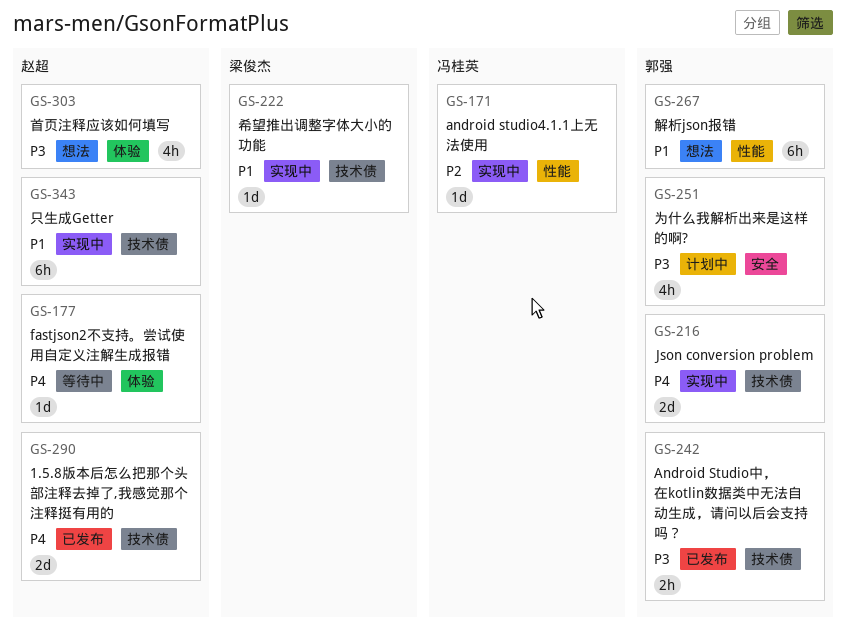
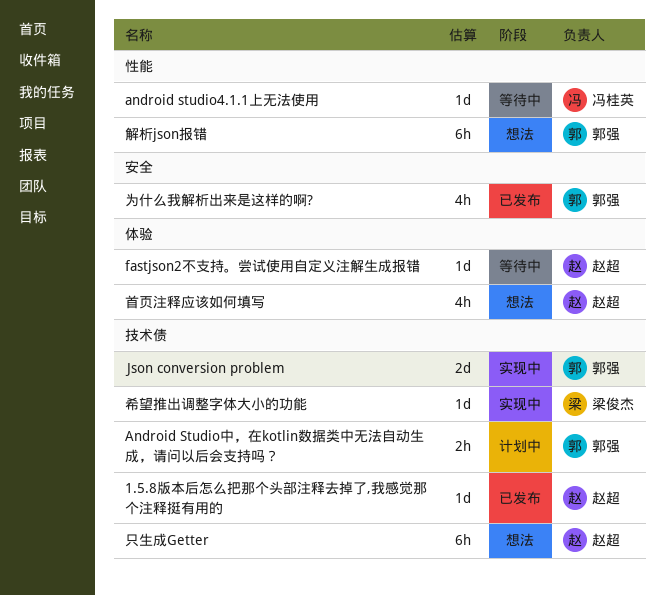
1.5.8版本后怎么把那个头部注释去掉了,我感觉那个注释挺有用的, estimate: 2d -> 1d
android studio4.1.1上无法使用, status: 实现中 -> 等待中
Android Studio中，在kotlin数据类中无法自动生成，请问以后会支持吗？, status: 已发布 -> 计划中
为什么我解析出来是这样的啊?, status: 计划中 -> 已发布
只生成Getter, status: 实现中 -> 想法

